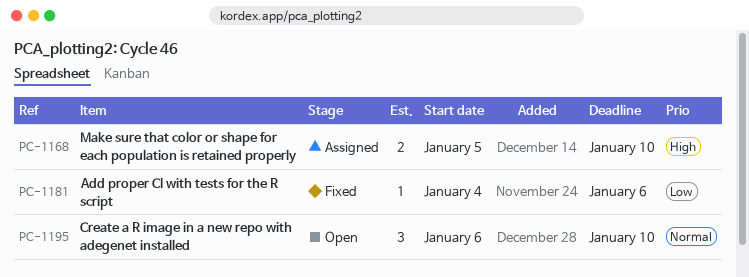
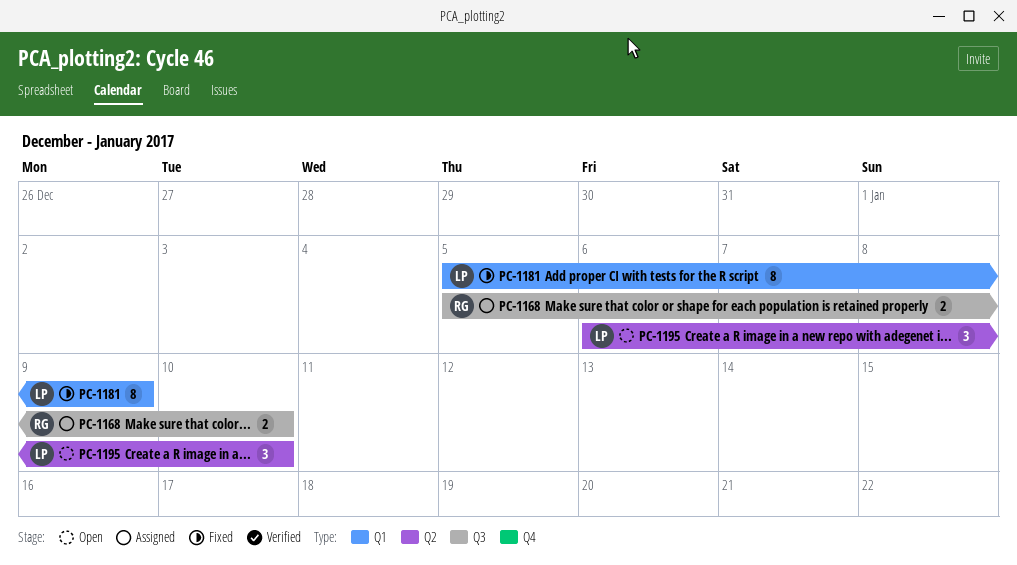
PC-1181, estimate: 1 -> 8
PC-1181, start: Jan 4 -> Jan 5
PC-1181, due: Jan 6 -> Jan 9

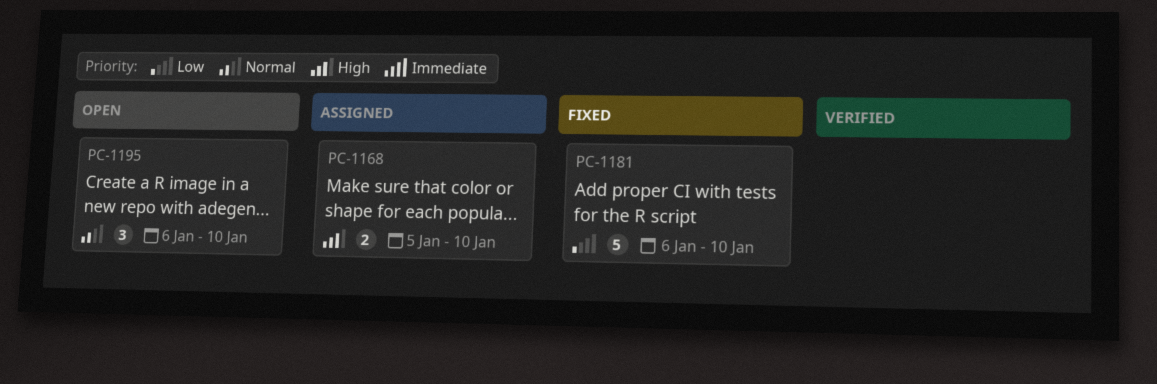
PC-1181, estimate: 8 -> 5
PC-1181, start: Jan 5 -> Jan 6
PC-1181, due: Jan 9 -> Jan 10

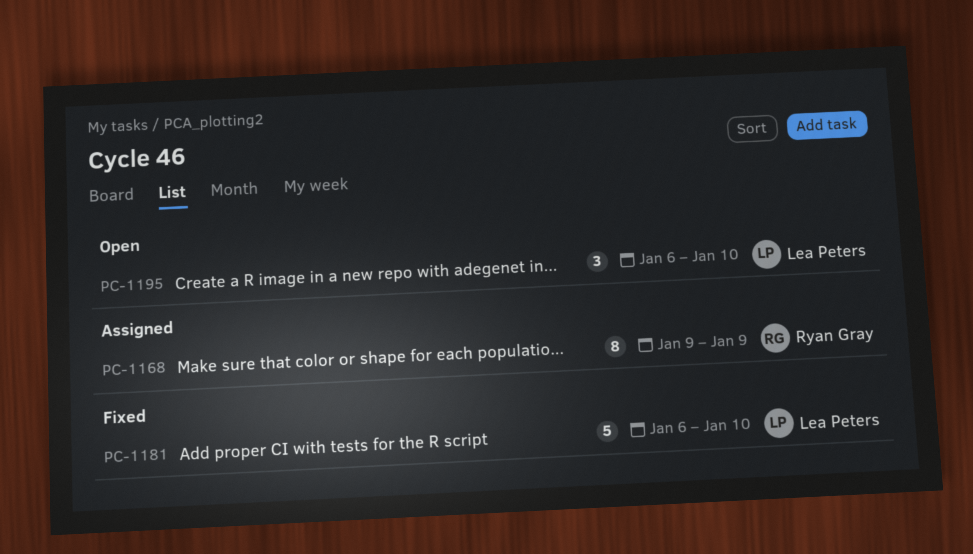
PC-1168, estimate: 2 -> 8
PC-1168, start: Jan 5 -> Jan 9
PC-1168, due: Jan 10 -> Jan 9

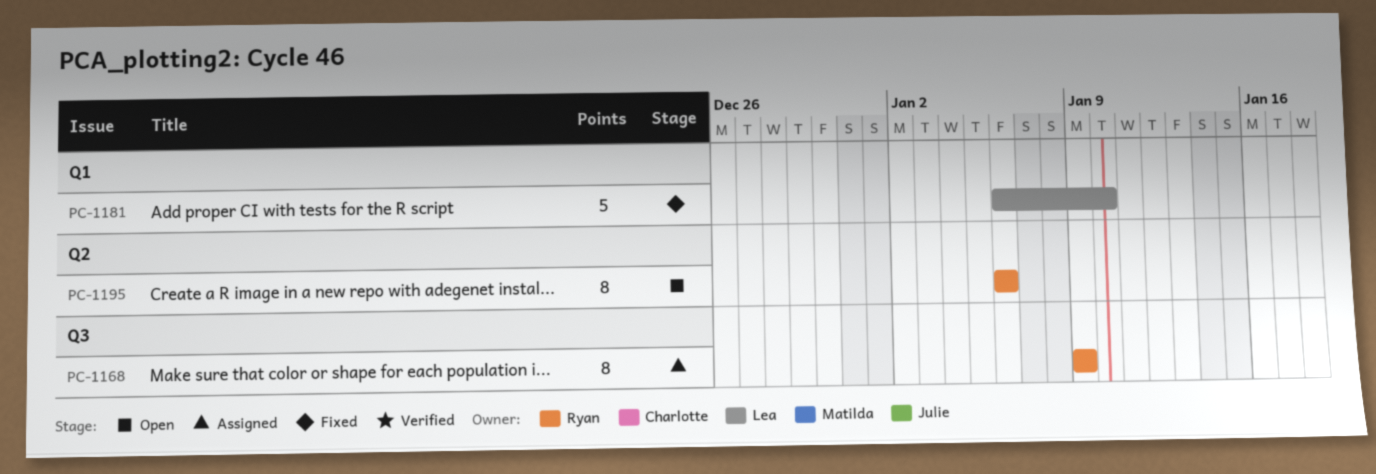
PC-1195, owner: Lea Peters -> Ryan Gray
PC-1195, estimate: 3 -> 8
PC-1195, due: Jan 10 -> Jan 6

